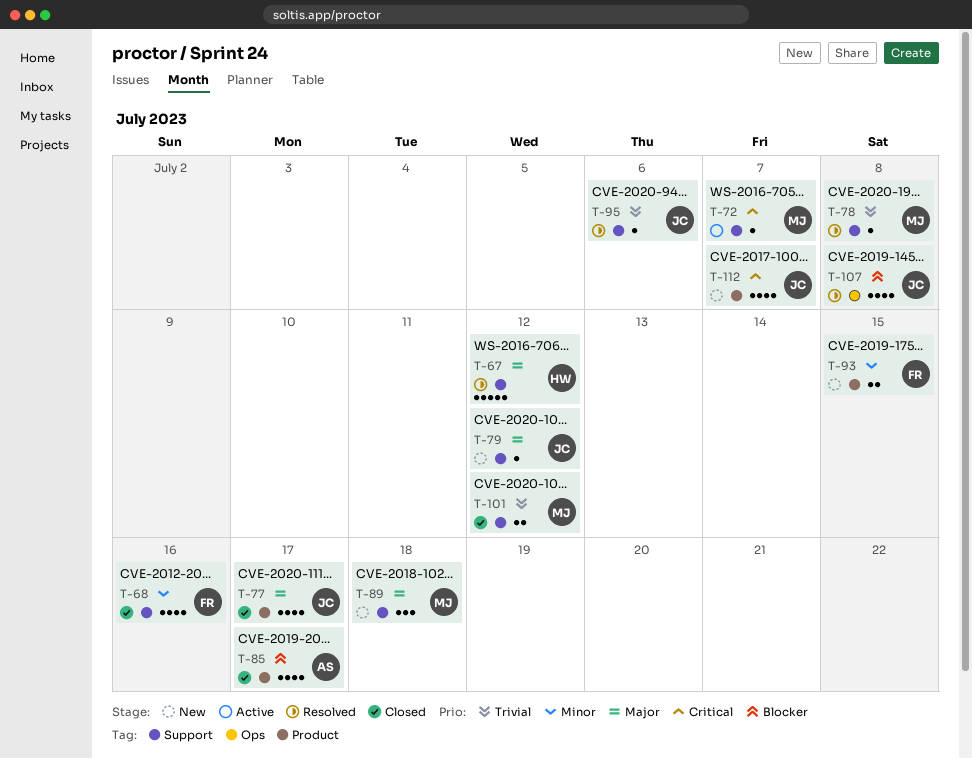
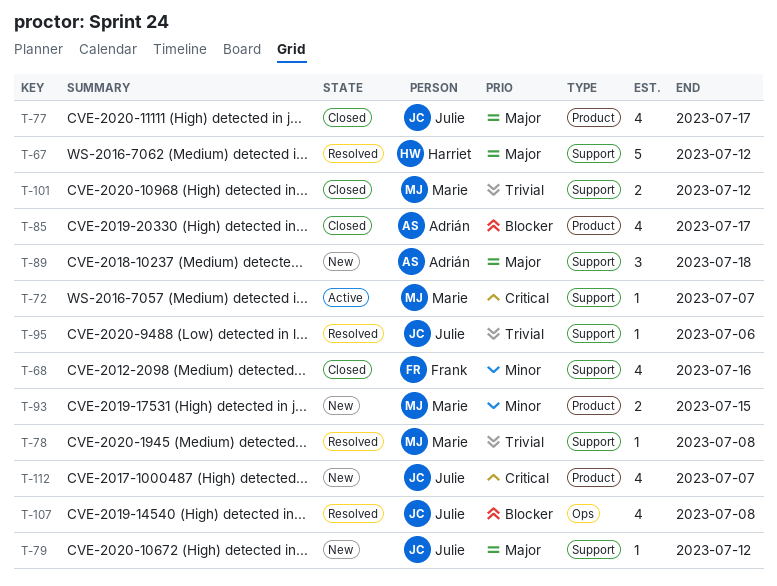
T-89, owner: Marie -> Adrián
T-93, owner: Frank -> Marie

